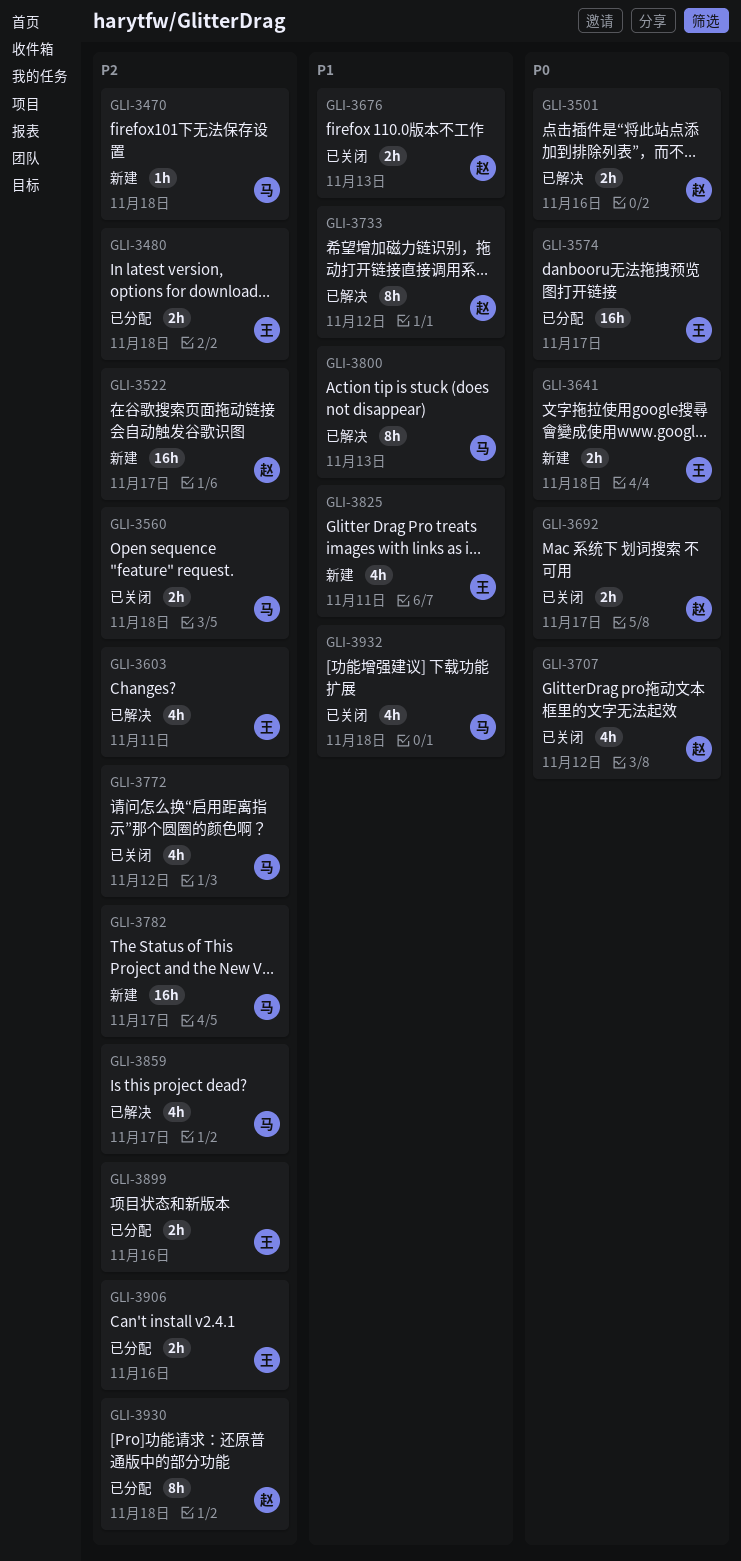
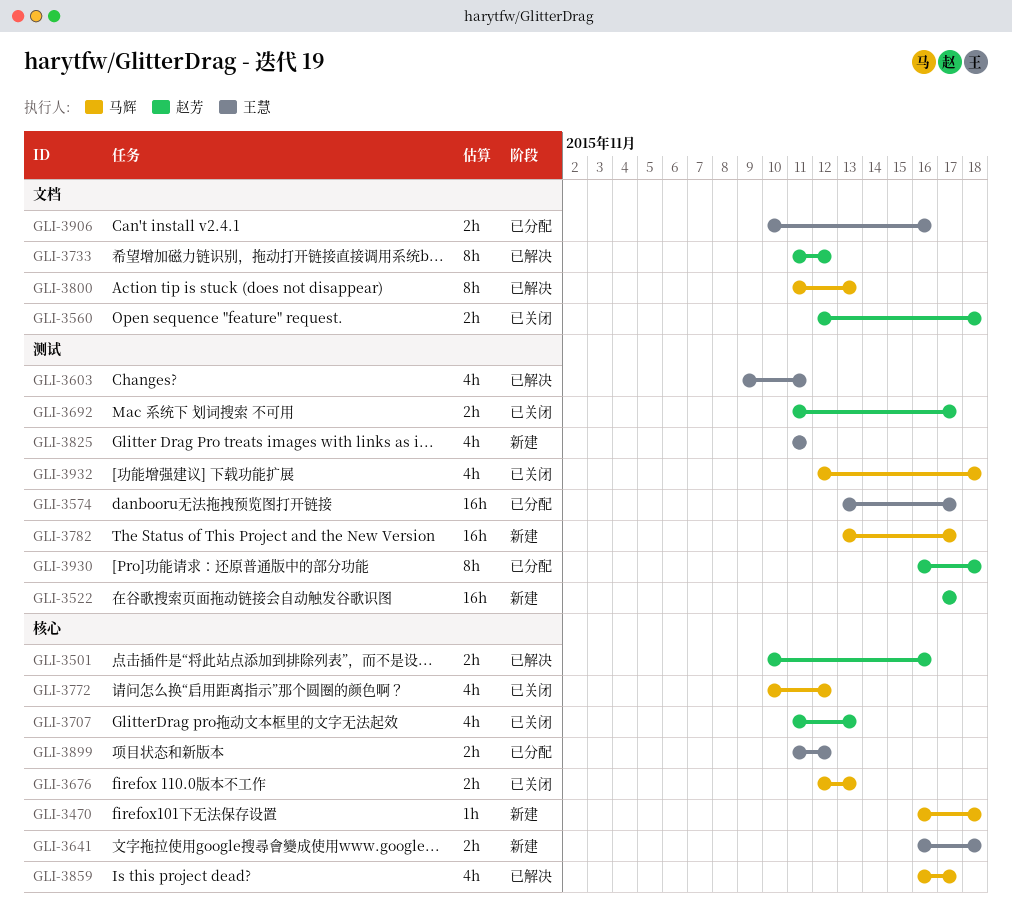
GLI-3480: present -> none
GLI-3560, owner: 马辉 -> 赵芳
GLI-3676, owner: 赵芳 -> 马辉
GLI-3707, due: Nov 12 -> Nov 13
GLI-3899, due: Nov 16 -> Nov 12

